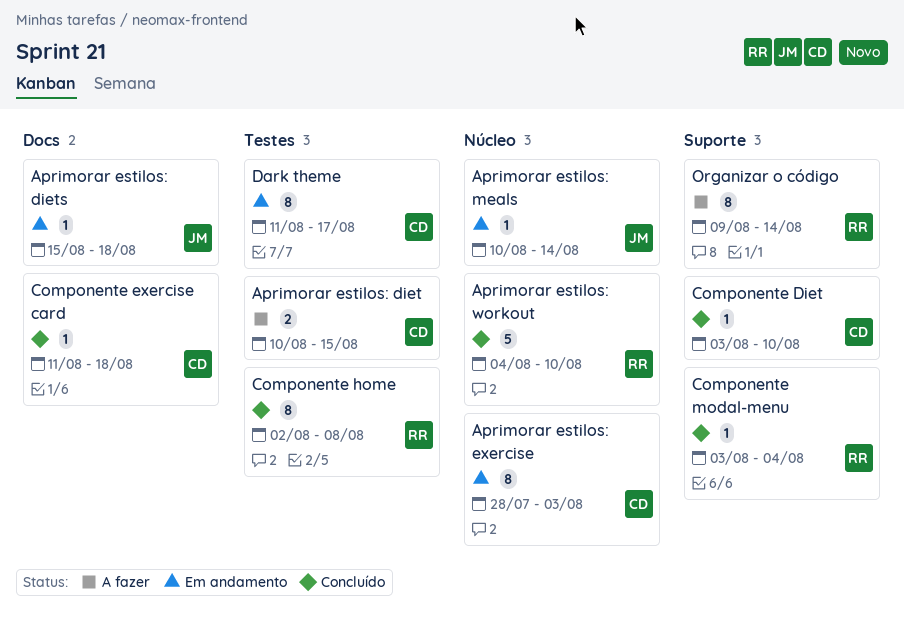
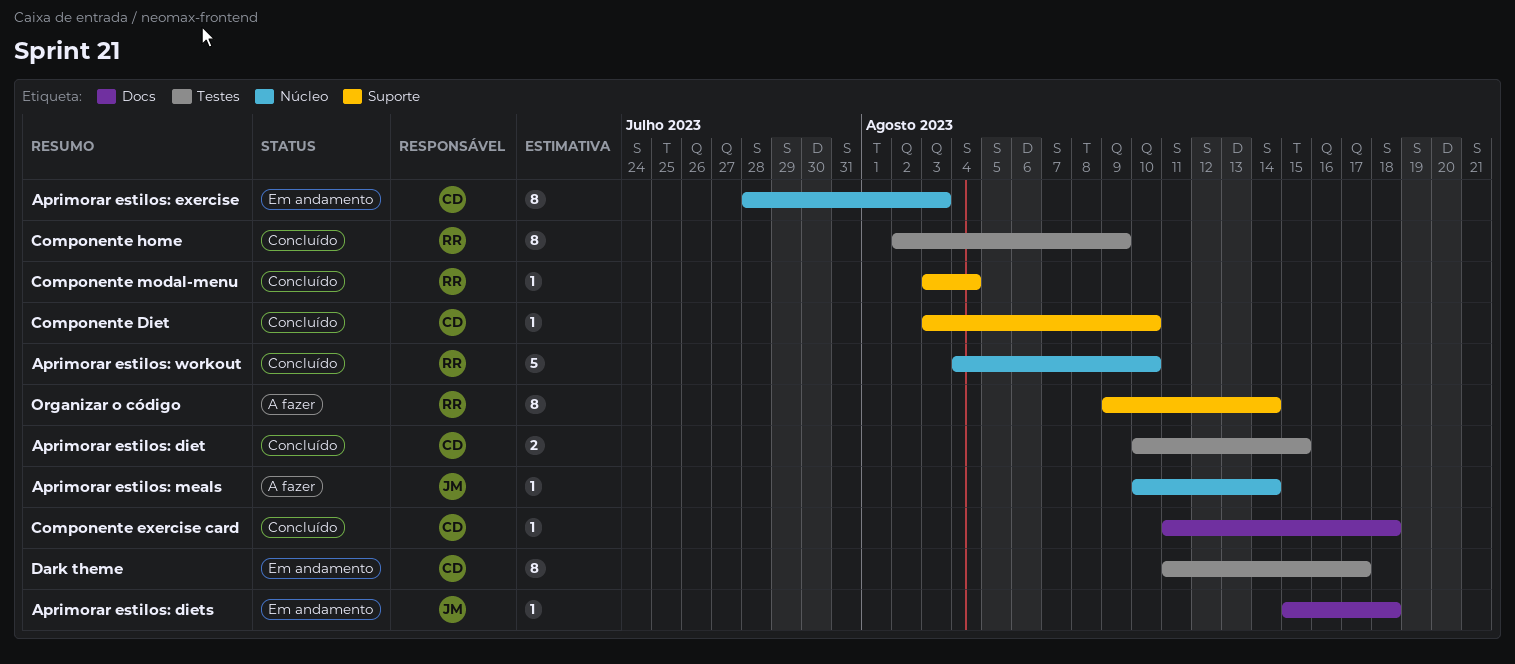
Aprimorar estilos: diet, status: A fazer -> Concluído
Aprimorar estilos: meals, status: Em andamento -> A fazer
Componente home, due: Aug 8 -> Aug 9

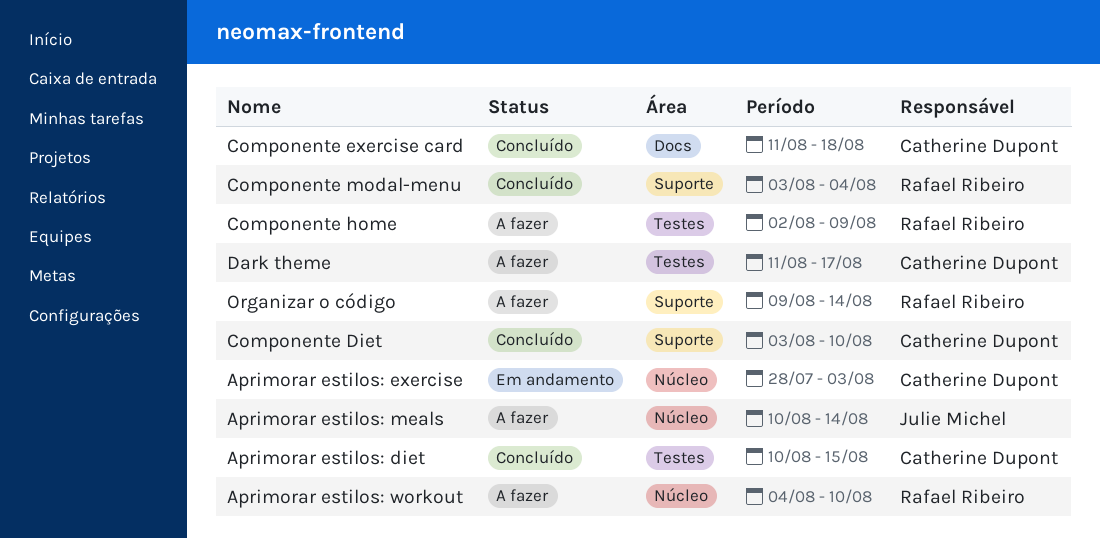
Aprimorar estilos: diets: present -> none
Aprimorar estilos: workout, status: Concluído -> A fazer
Componente home, status: Concluído -> A fazer
Dark theme, status: Em andamento -> A fazer

